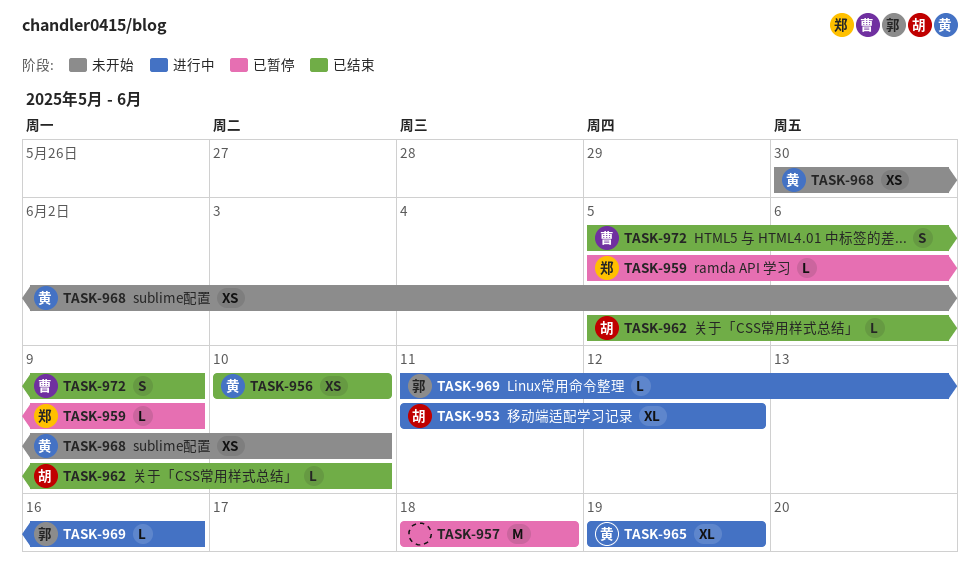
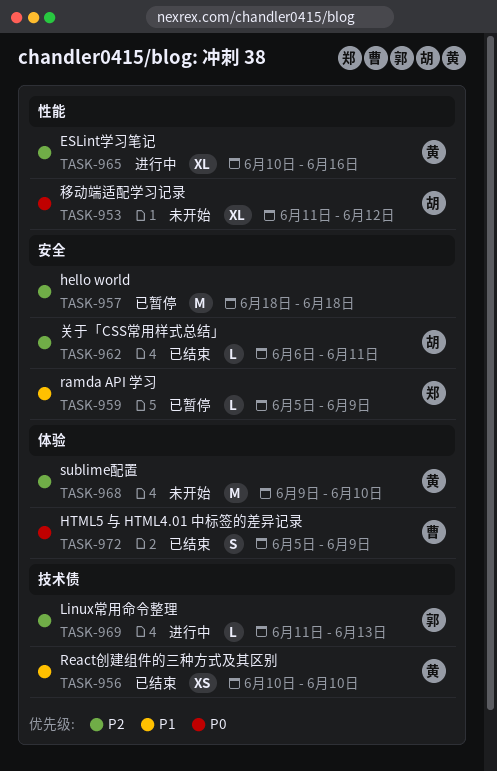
TASK-953, status: 进行中 -> 未开始
TASK-962, start: Jun 5 -> Jun 6
TASK-962, due: Jun 10 -> Jun 11
TASK-965, start: Jun 19 -> Jun 10
TASK-965, due: Jun 19 -> Jun 16
TASK-968, estimate: XS -> M
TASK-968, start: May 30 -> Jun 9
TASK-969, due: Jun 16 -> Jun 13

